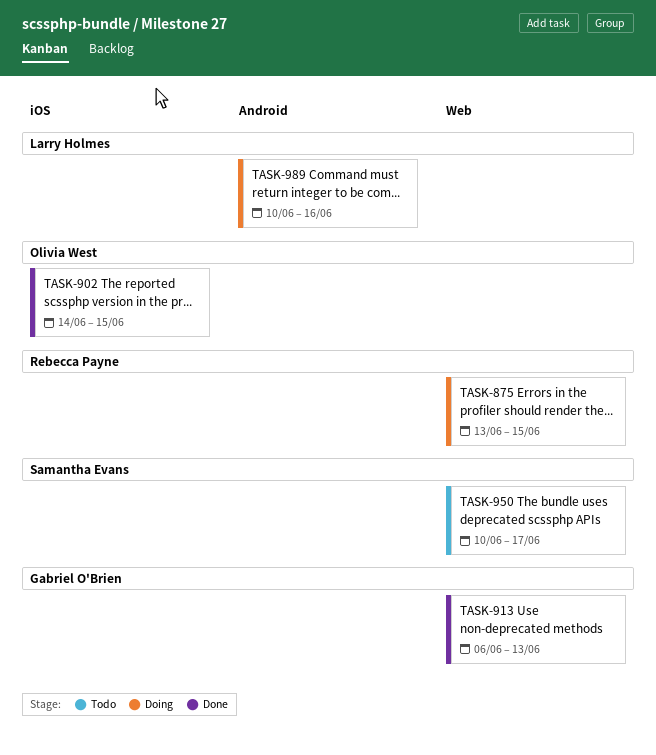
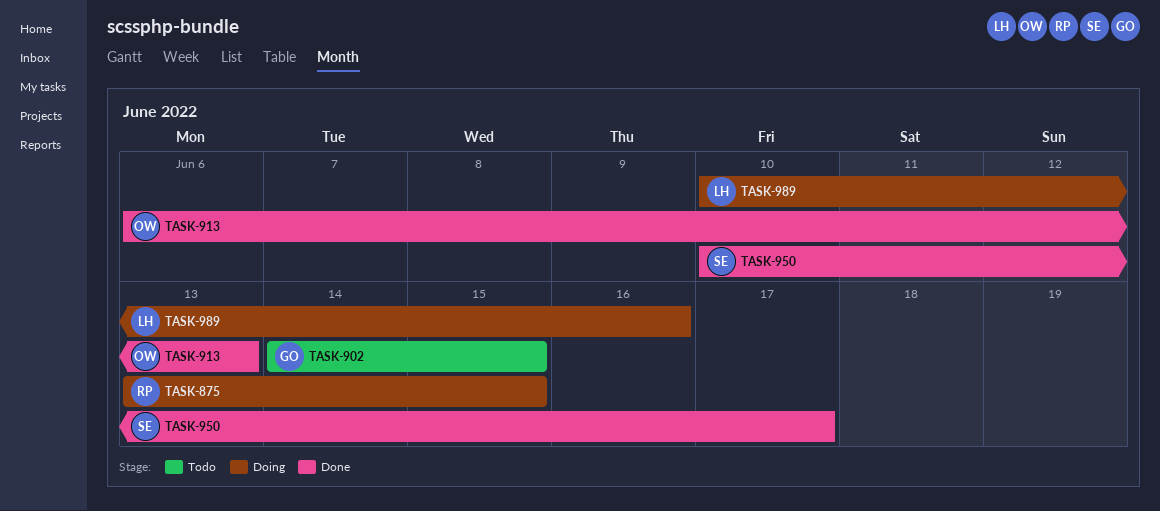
TASK-902, status: Done -> Todo
TASK-902, owner: Olivia West -> Gabriel O'Brien
TASK-913, owner: Gabriel O'Brien -> Olivia West
TASK-950, status: Todo -> Done

